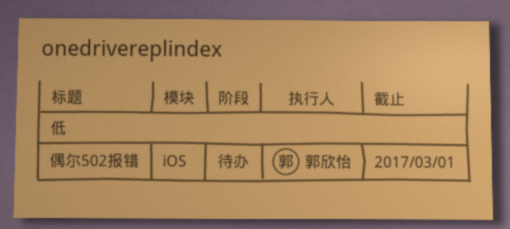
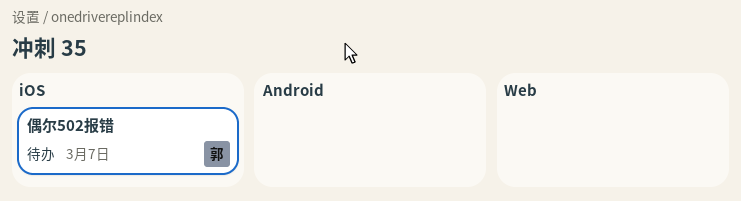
偶尔502报错, due: Mar 1 -> Mar 7

